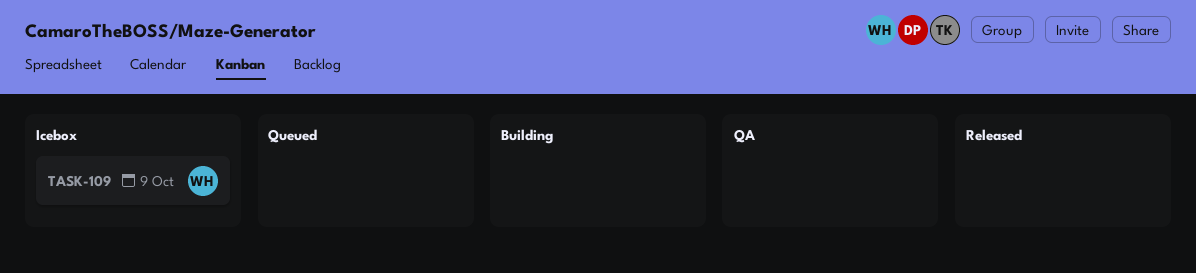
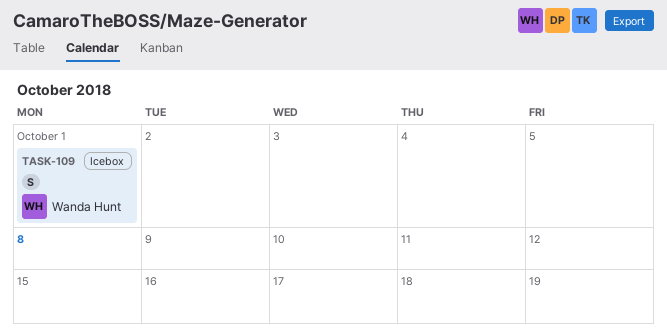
TASK-109, due: Oct 9 -> Oct 1

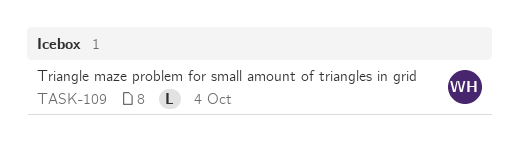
TASK-109, estimate: S -> L
TASK-109, due: Oct 1 -> Oct 4

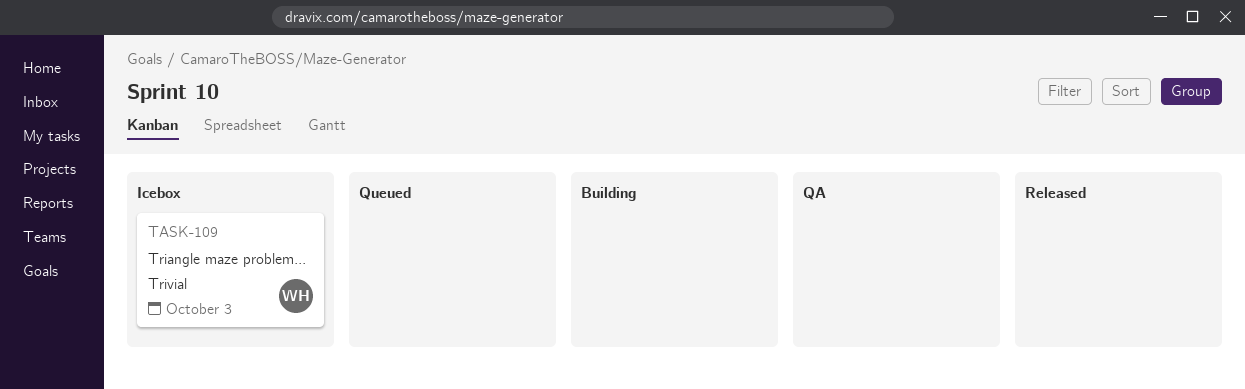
TASK-109, due: Oct 4 -> Oct 3

